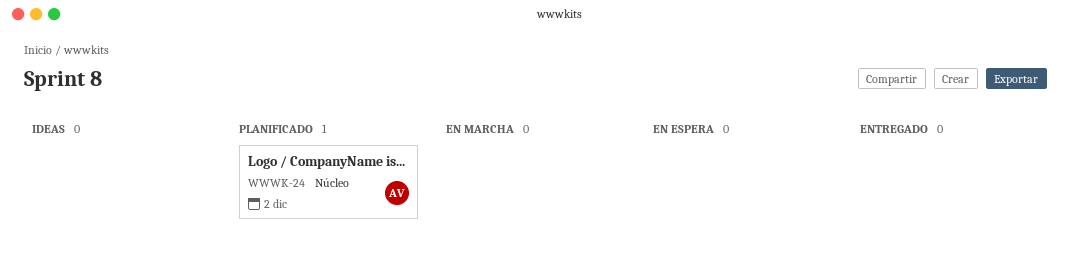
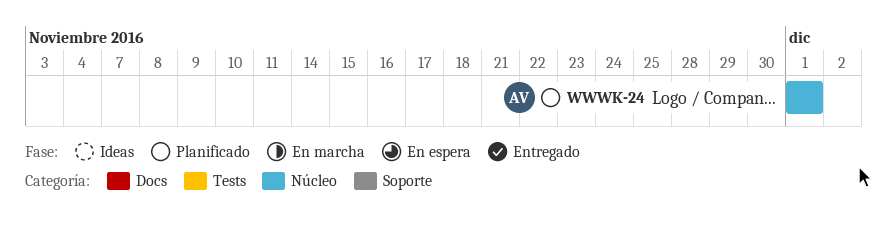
WWWK-24, due: Dec 2 -> Dec 1

